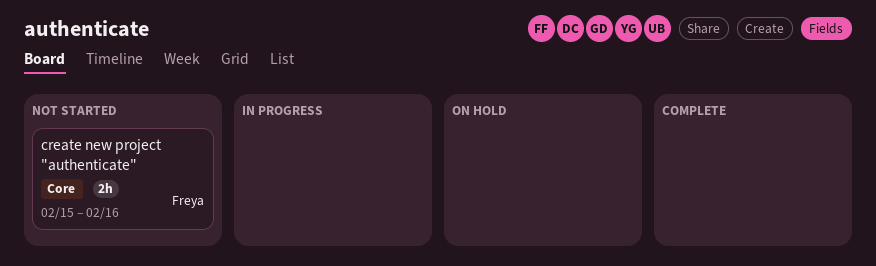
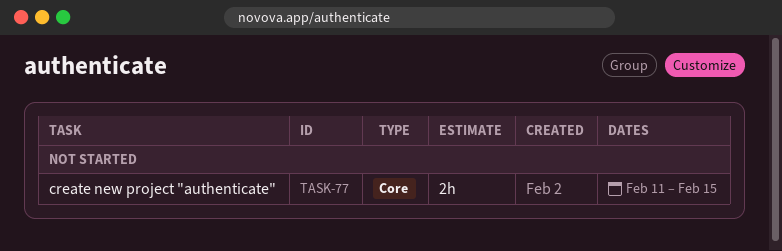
create new project "authenticate", start: Feb 15 -> Feb 11
create new project "authenticate", due: Feb 16 -> Feb 15

